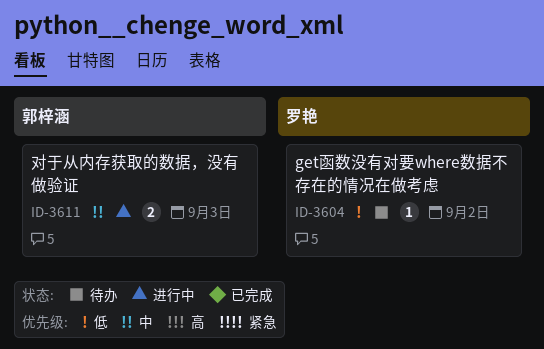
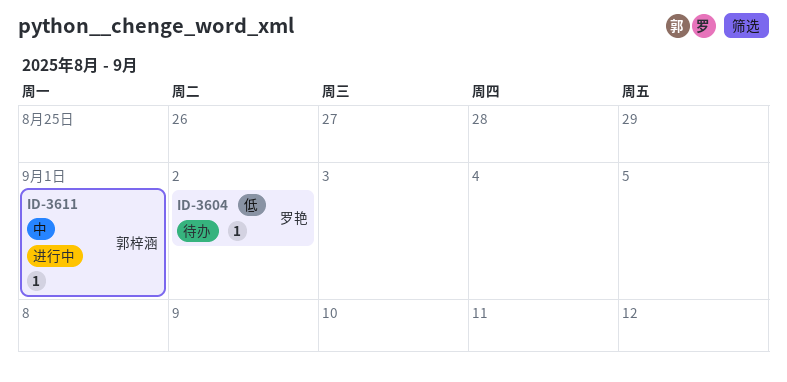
ID-3611, estimate: 2 -> 1
ID-3611, due: Sep 3 -> Sep 1

